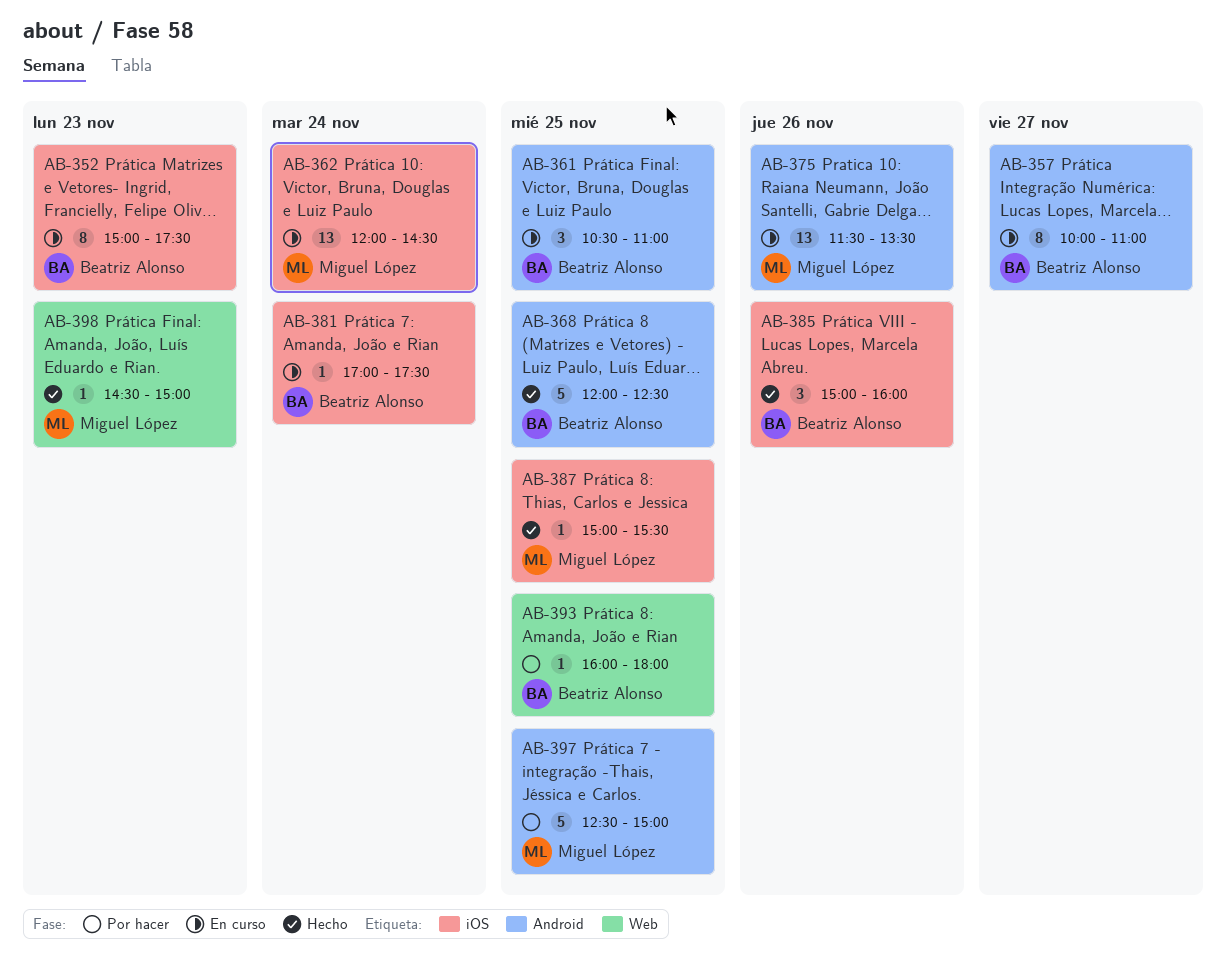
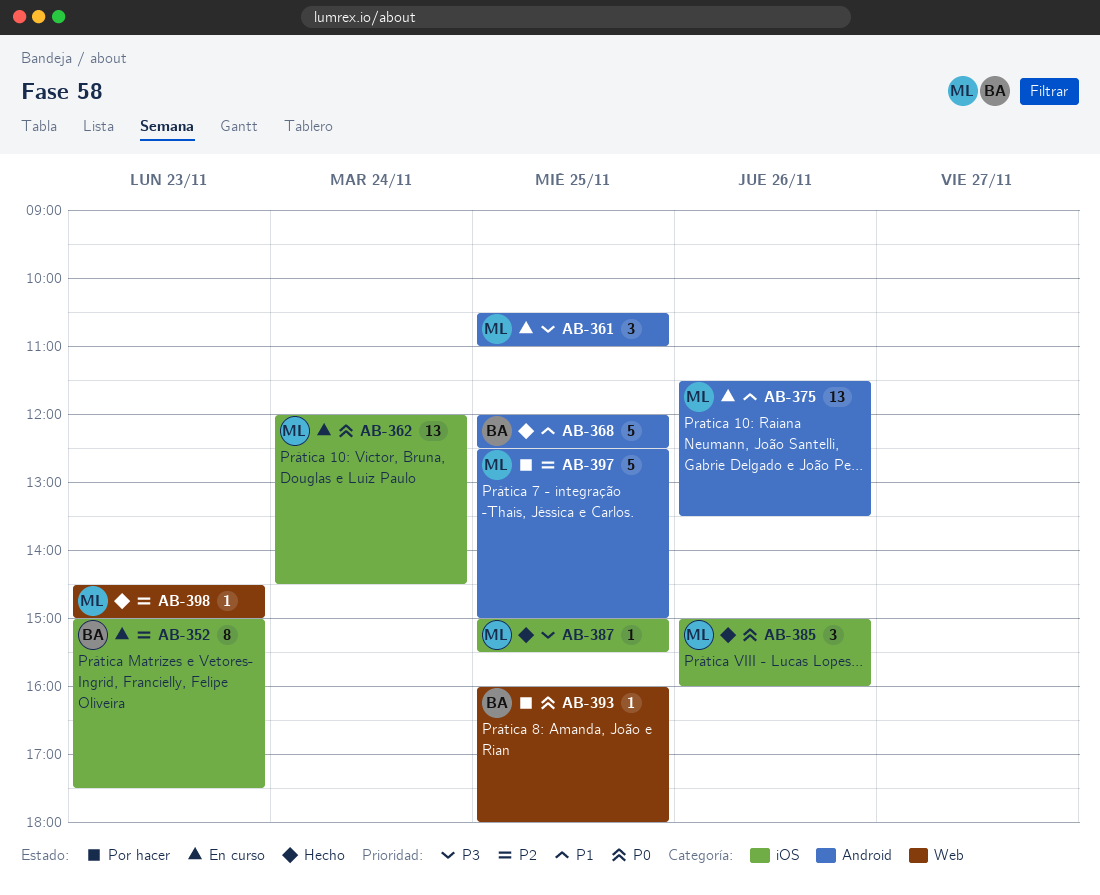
AB-357: present -> none
AB-361, owner: Beatriz Alonso -> Miguel López
AB-381: present -> none
AB-385, owner: Beatriz Alonso -> Miguel López

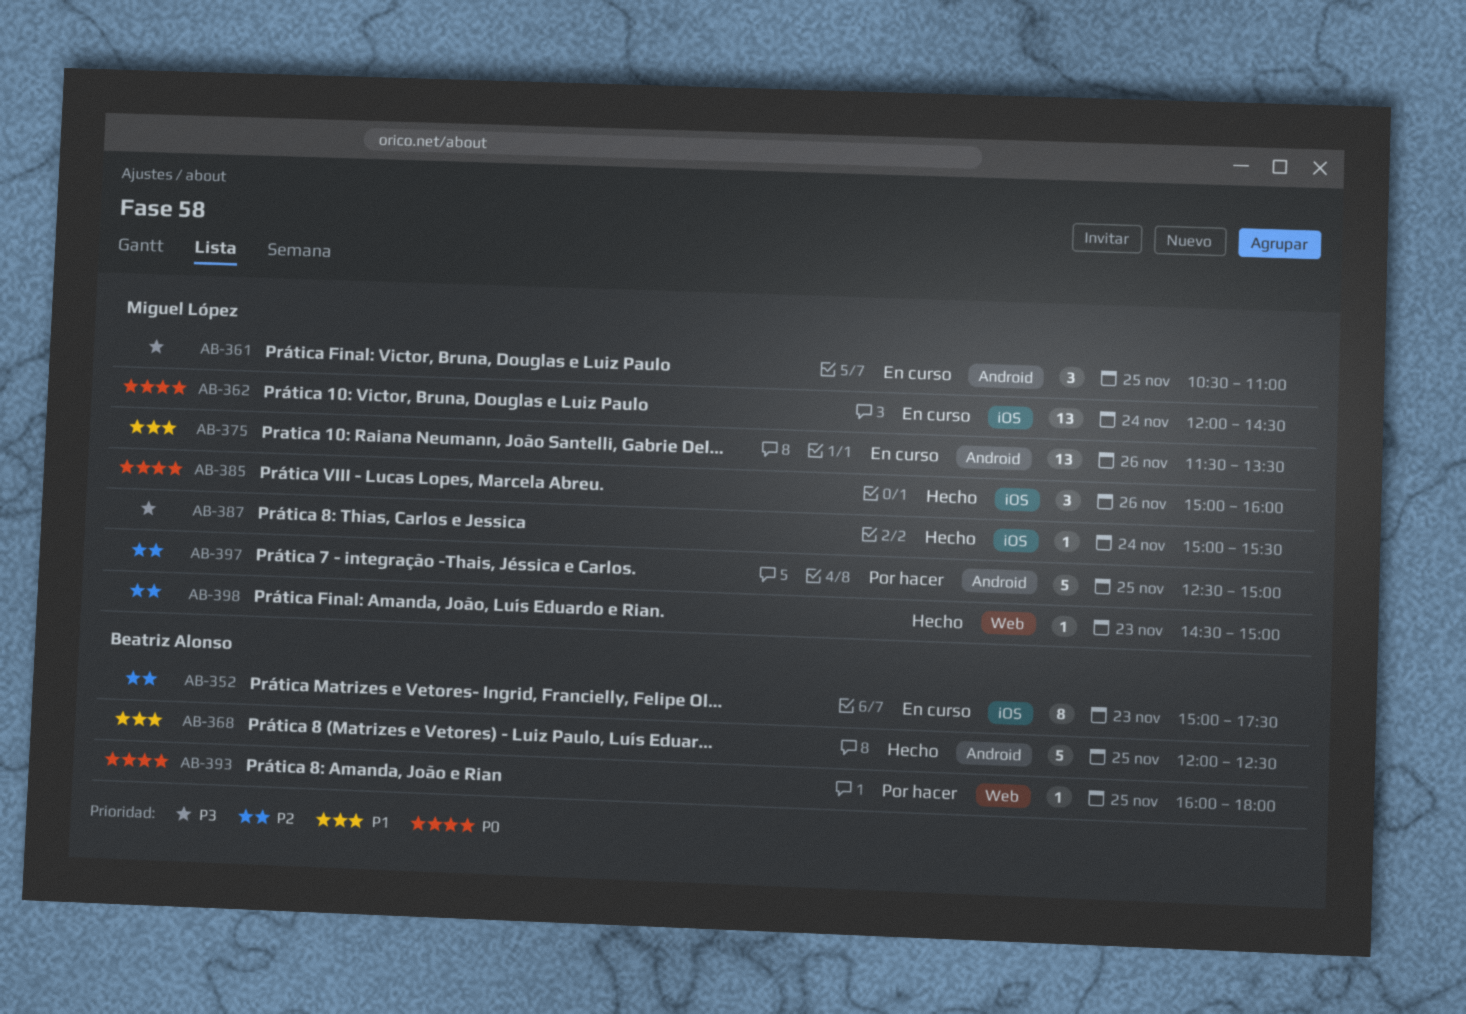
AB-387, day: Nov 25 -> Nov 24

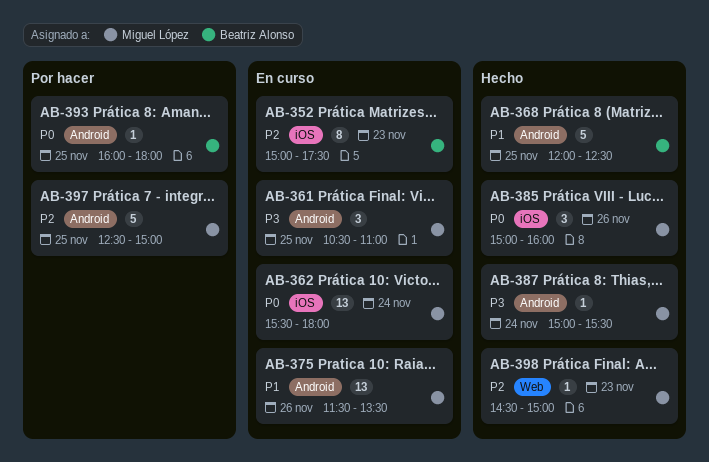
AB-362, begins: 12:00 -> 15:30
AB-362, ends: 14:30 -> 18:00
AB-387, label: iOS -> Android
AB-393, label: Web -> Android

